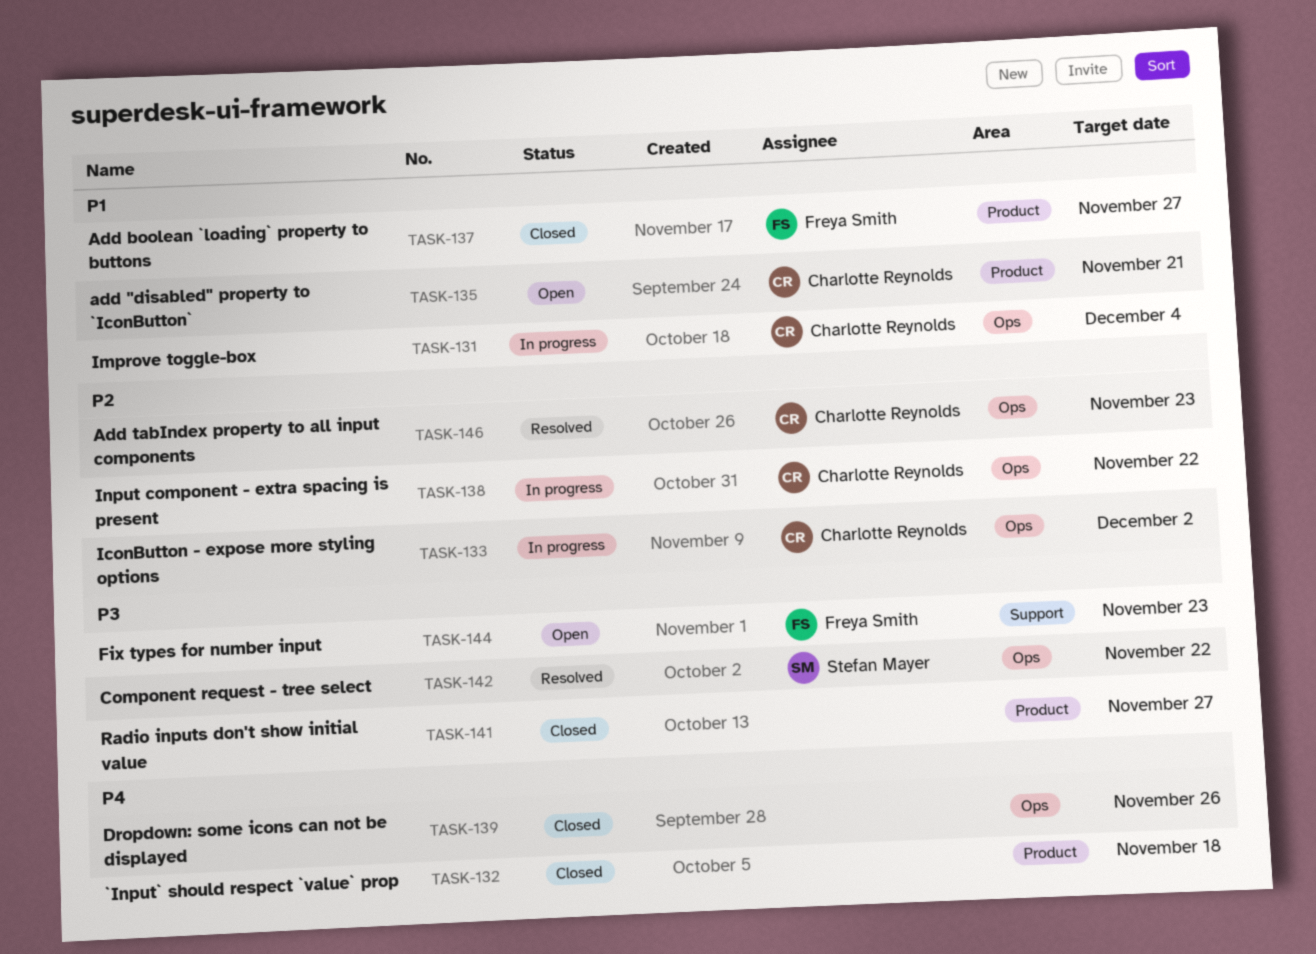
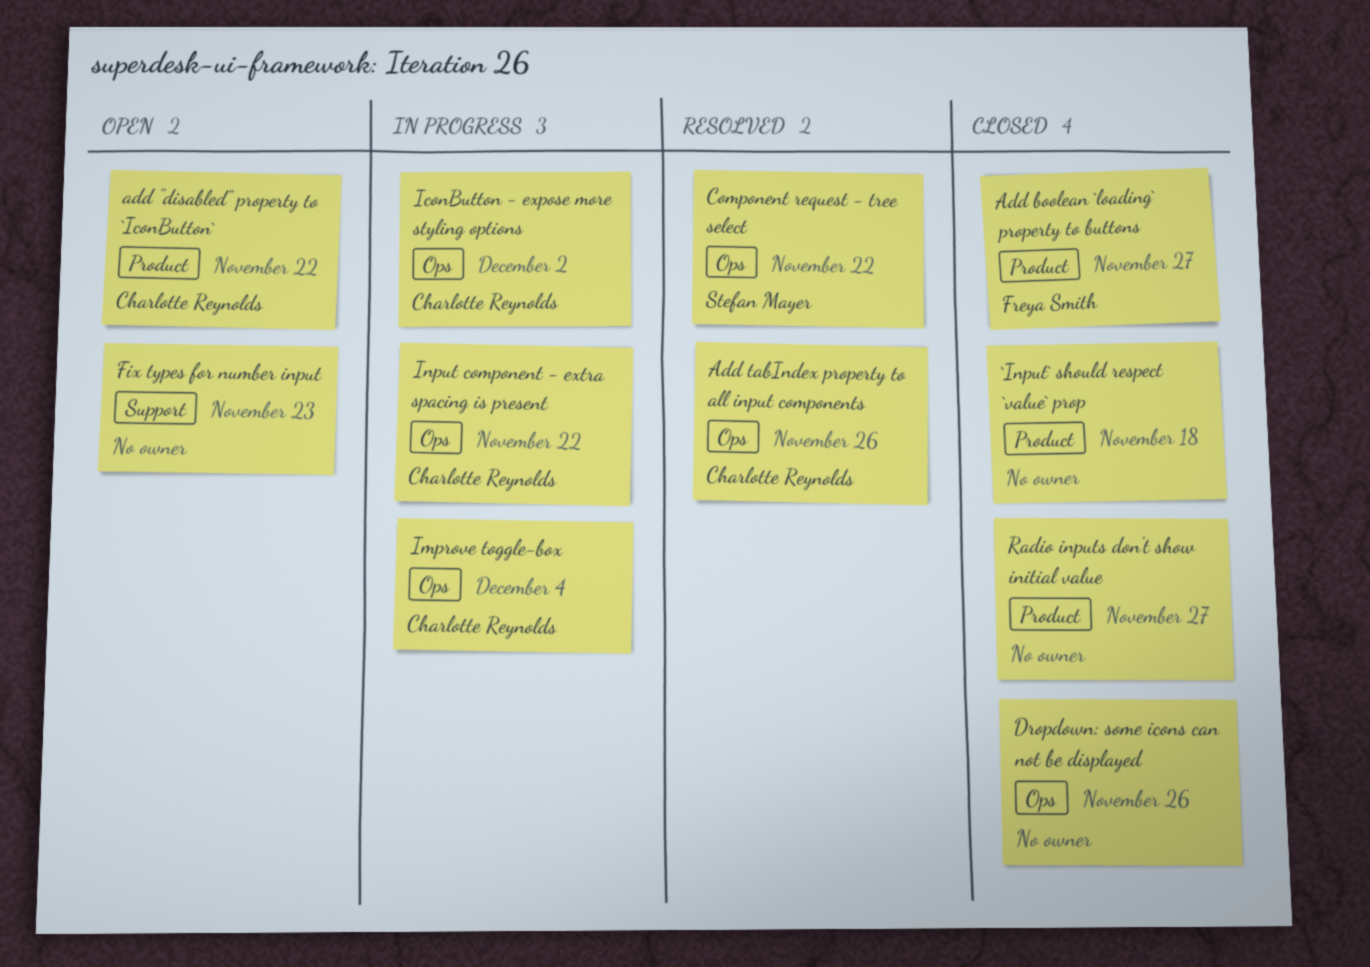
add "disabled" property to `IconButton`, due: Nov 21 -> Nov 22
Add tabIndex property to all input components, due: Nov 23 -> Nov 26
Fix types for number input, owner: Freya Smith -> none

